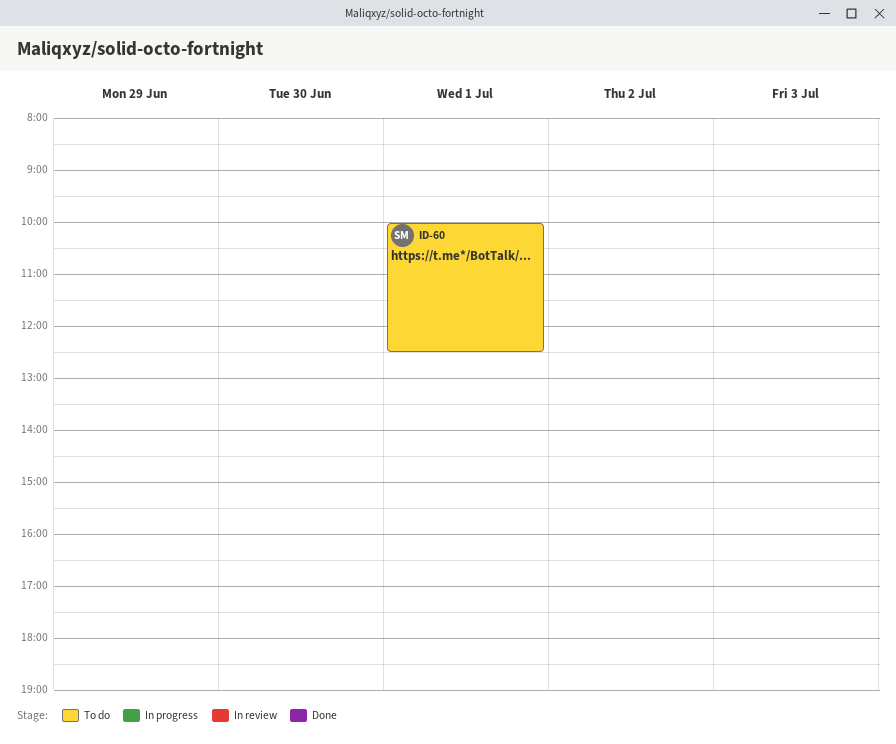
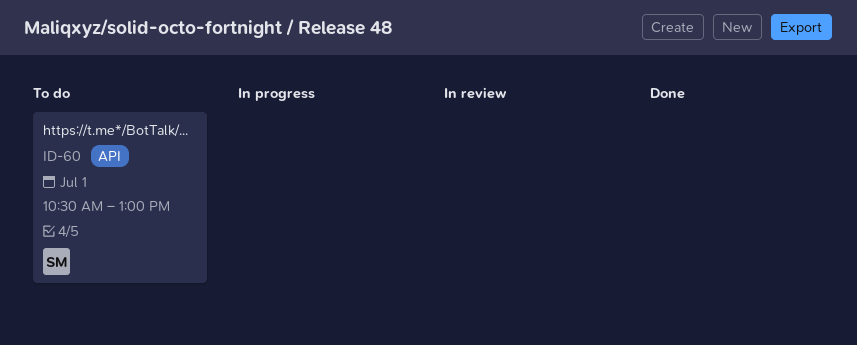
ID-60, begins: 10:00 -> 10:30
ID-60, ends: 12:30 -> 13:00

